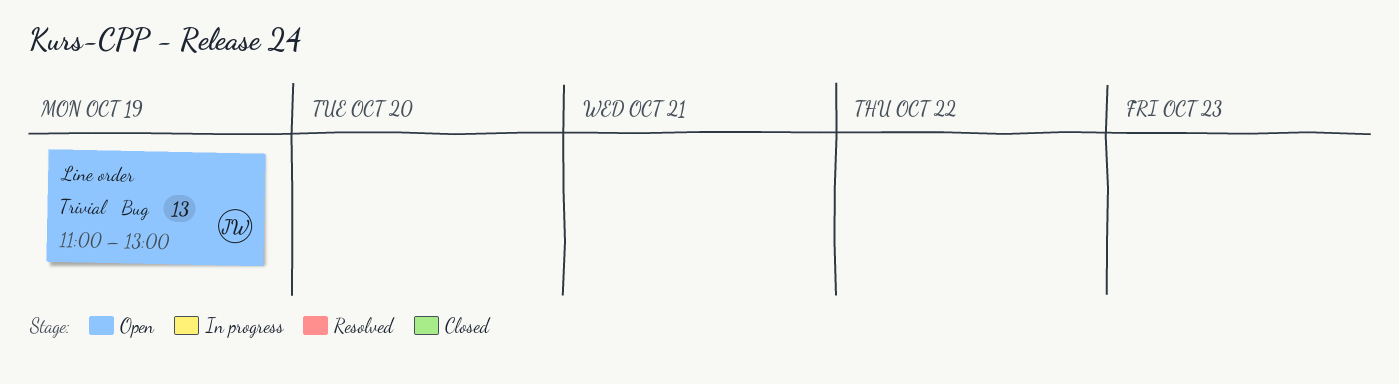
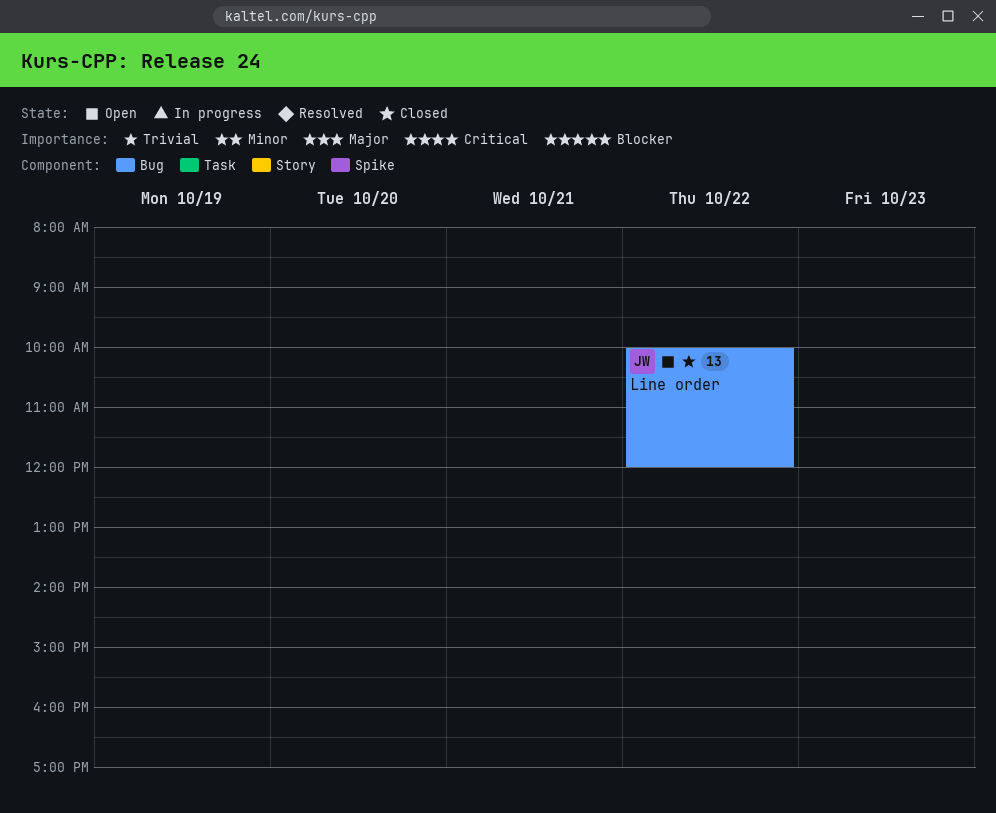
Line order, day: Oct 19 -> Oct 22
Line order, begins: 11:00 -> 10:00
Line order, ends: 13:00 -> 12:00

